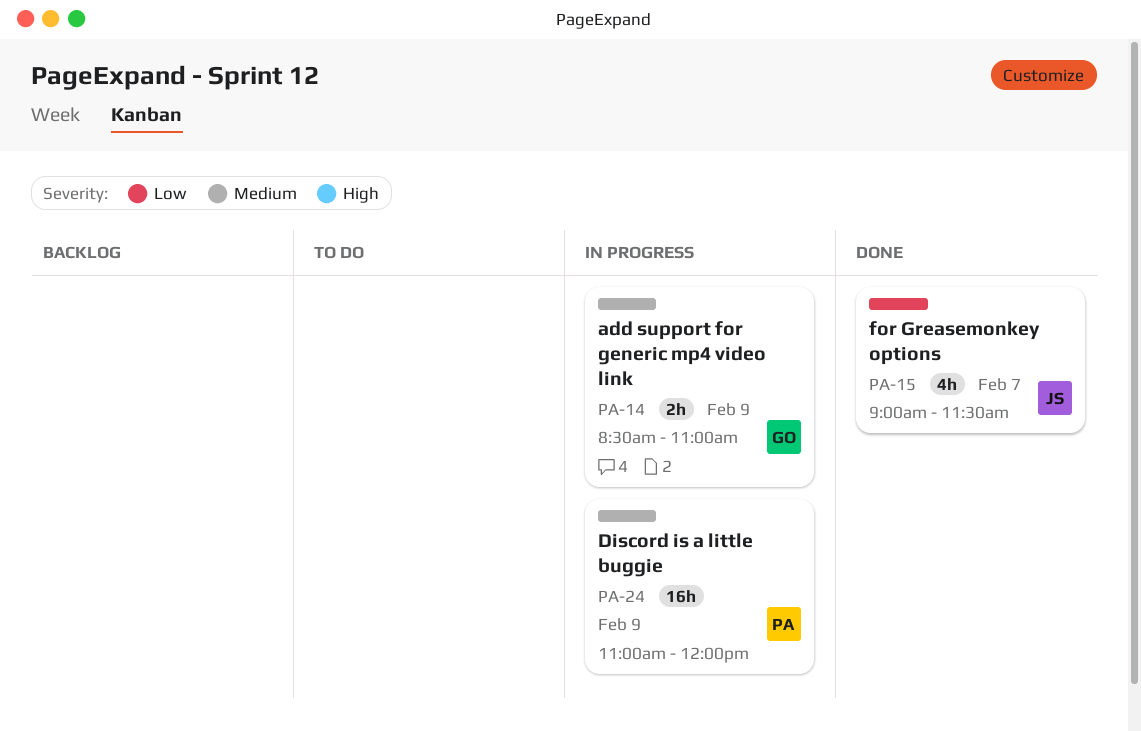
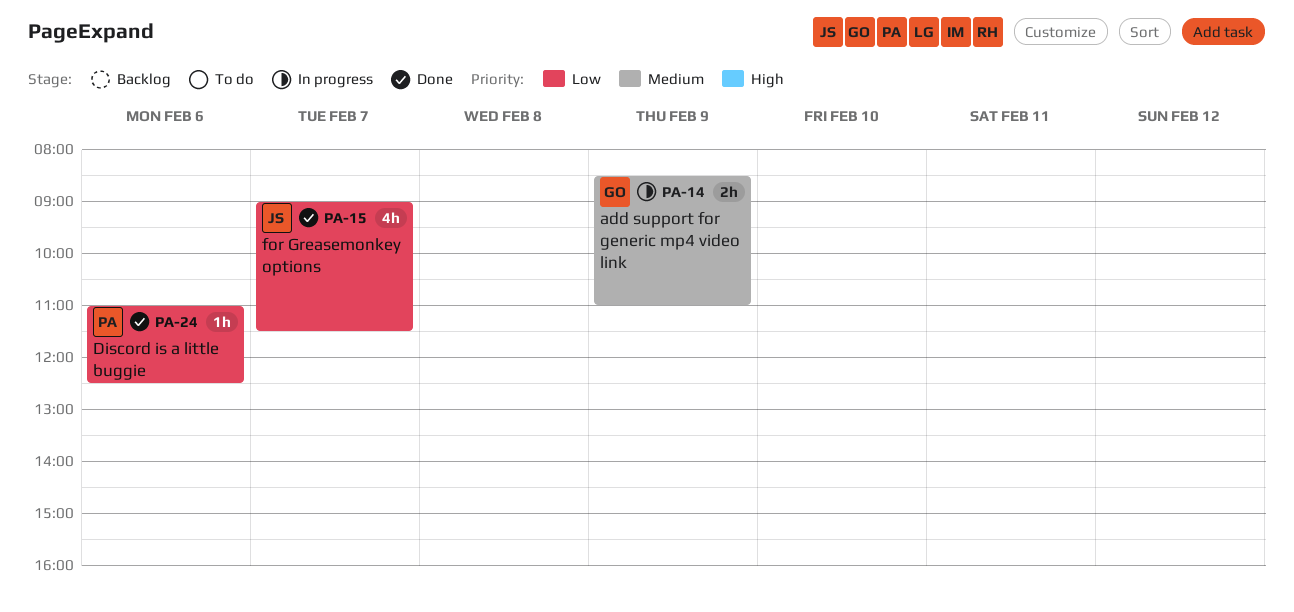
PA-24, status: In progress -> Done
PA-24, priority: Medium -> Low
PA-24, estimate: 16h -> 1h
PA-24, day: Feb 9 -> Feb 6
PA-24, ends: 12:00 -> 12:30

